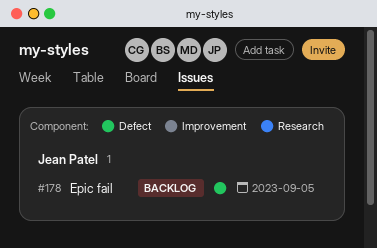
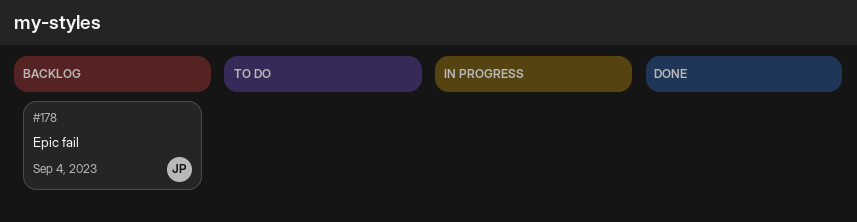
#178, due: Sep 5 -> Sep 4

